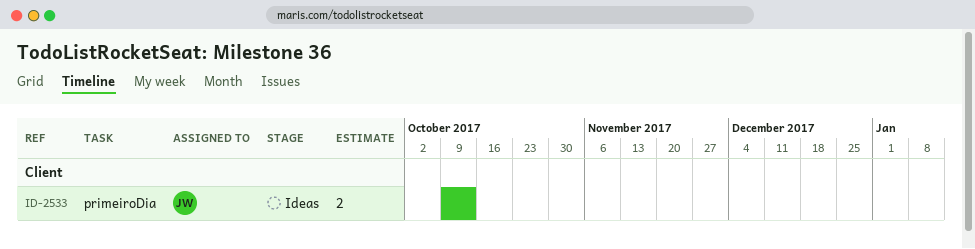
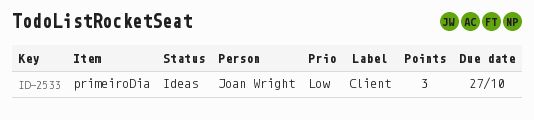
ID-2533, estimate: 2 -> 3
ID-2533, due: Oct 13 -> Oct 27

